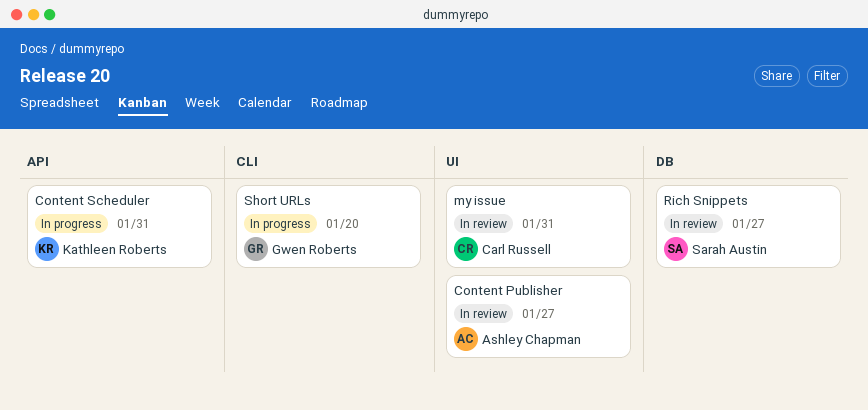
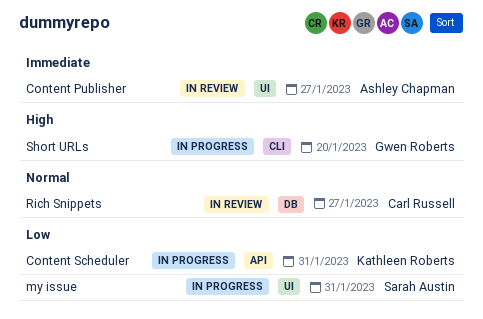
my issue, status: In review -> In progress
my issue, owner: Carl Russell -> Sarah Austin
Rich Snippets, owner: Sarah Austin -> Carl Russell

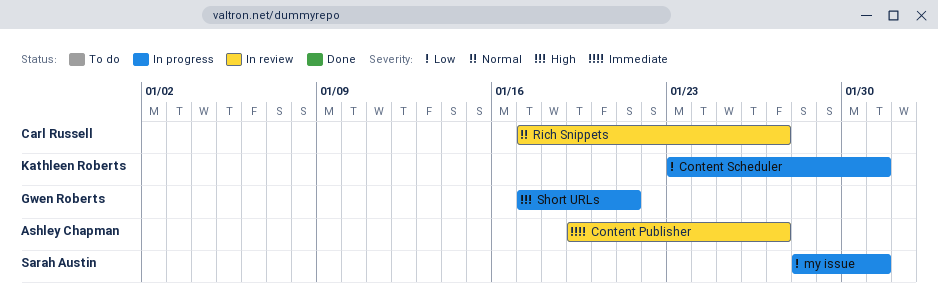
Short URLs, due: Jan 20 -> Jan 21

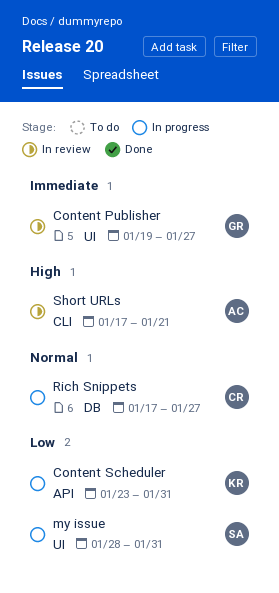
Content Publisher, owner: Ashley Chapman -> Gwen Roberts
Rich Snippets, status: In review -> In progress
Short URLs, status: In progress -> In review
Short URLs, owner: Gwen Roberts -> Ashley Chapman

